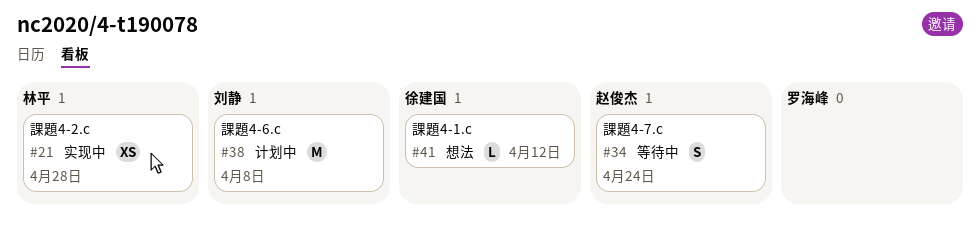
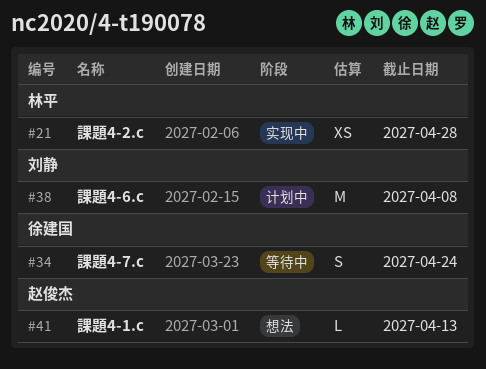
#34, owner: 赵俊杰 -> 徐建国
#41, owner: 徐建国 -> 赵俊杰
#41, due: Apr 12 -> Apr 13

